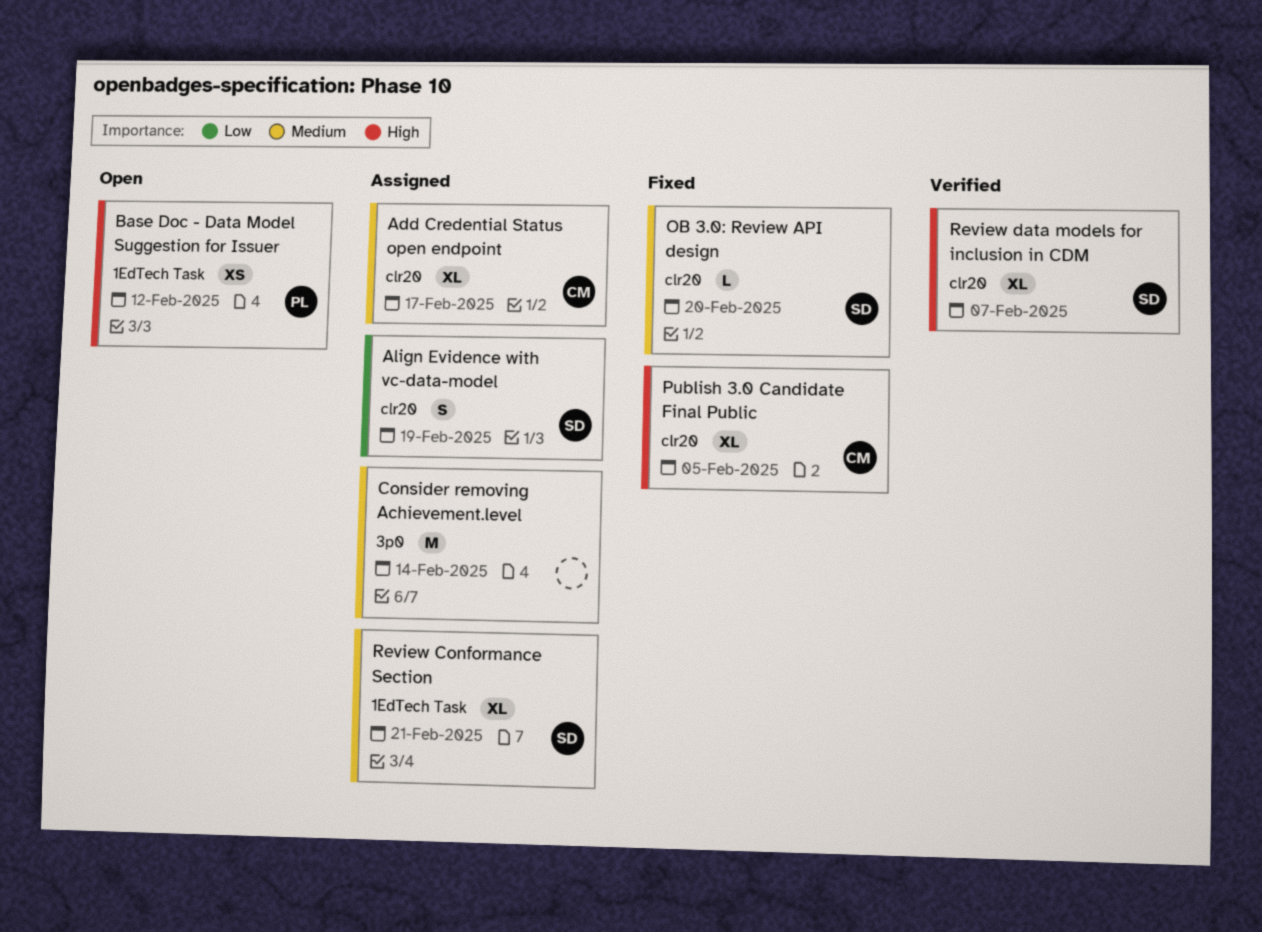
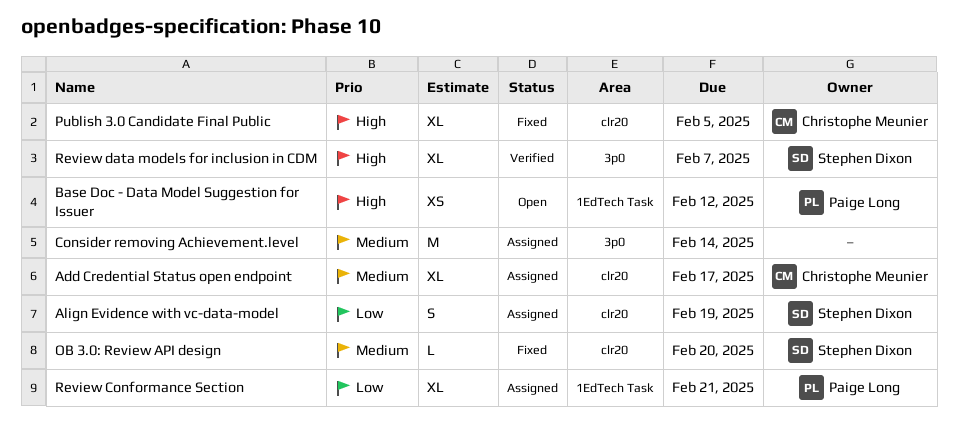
Review Conformance Section, owner: Stephen Dixon -> Paige Long
Review Conformance Section, priority: Medium -> Low
Review data models for inclusion in CDM, label: clr20 -> 3p0

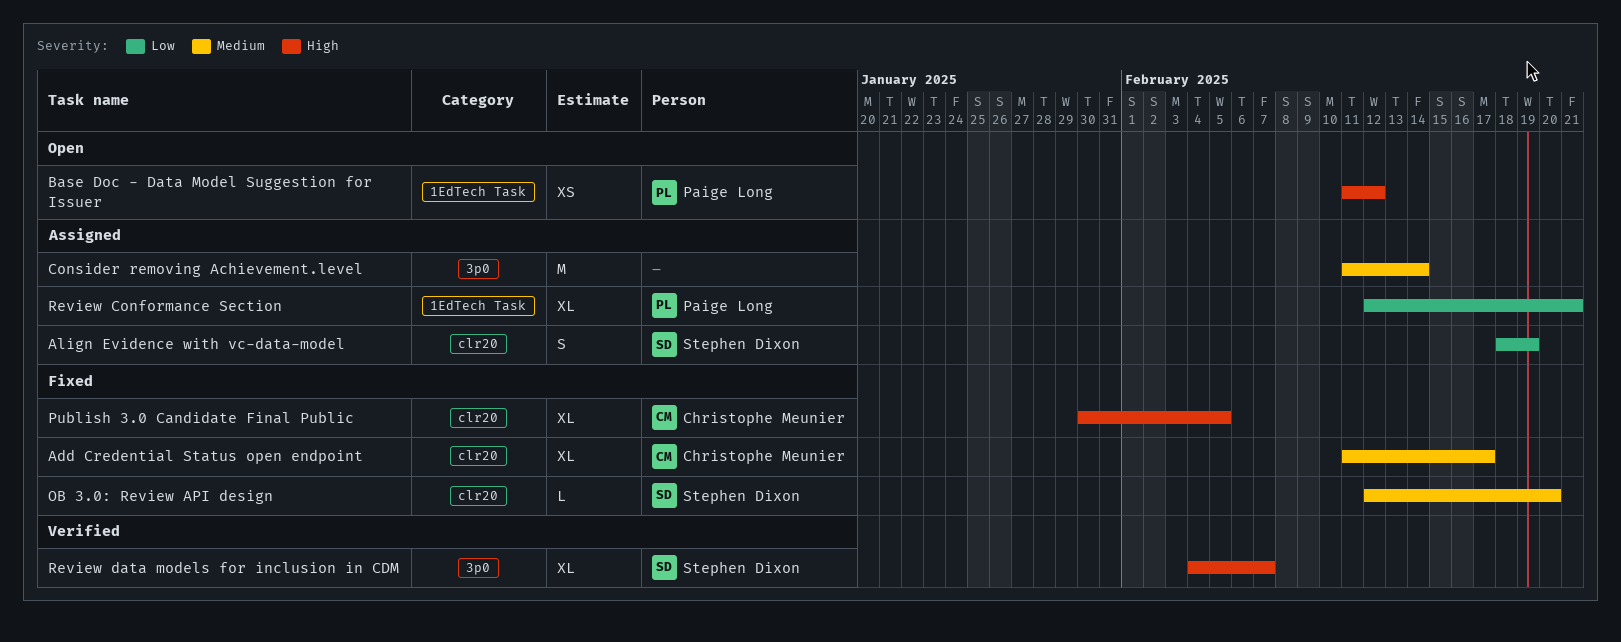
Add Credential Status open endpoint, status: Assigned -> Fixed

